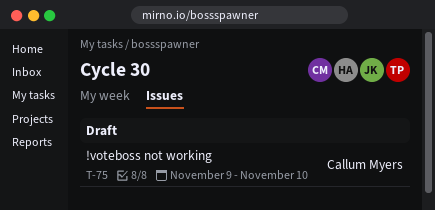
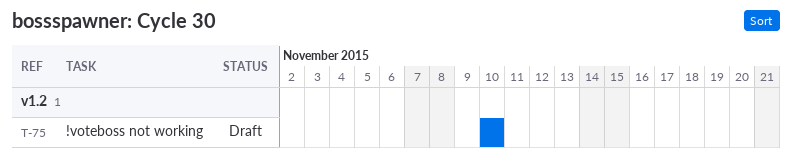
T-75, start: Nov 9 -> Nov 10

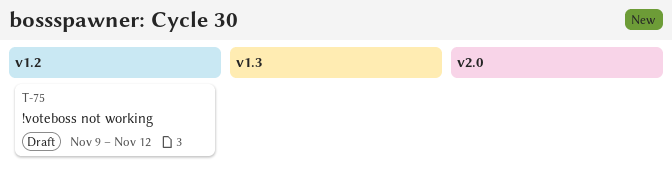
T-75, start: Nov 10 -> Nov 9
T-75, due: Nov 10 -> Nov 12

